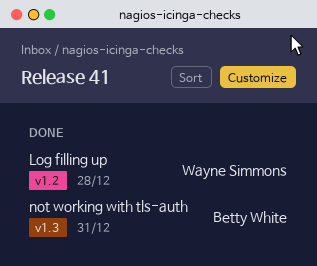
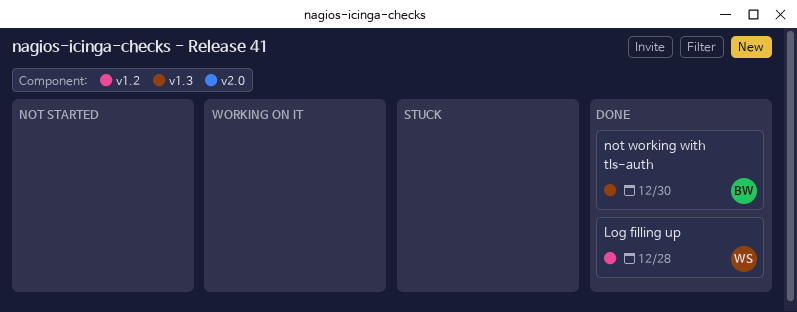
not working with tls-auth, due: Dec 31 -> Dec 30

